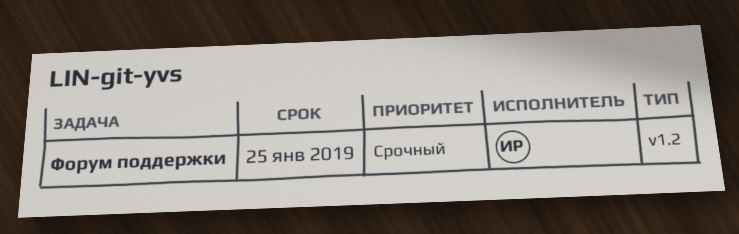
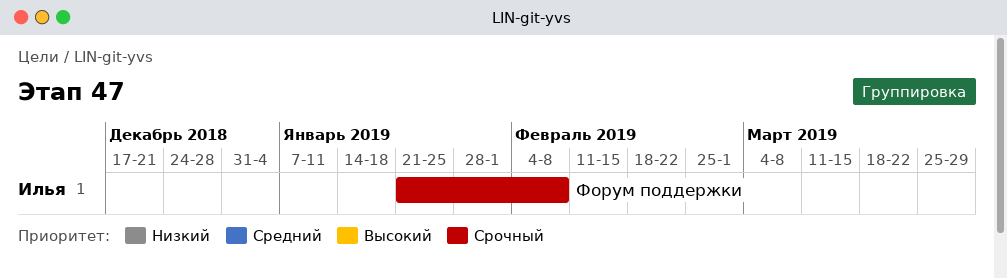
Форум поддержки, due: Jan 25 -> Feb 8

